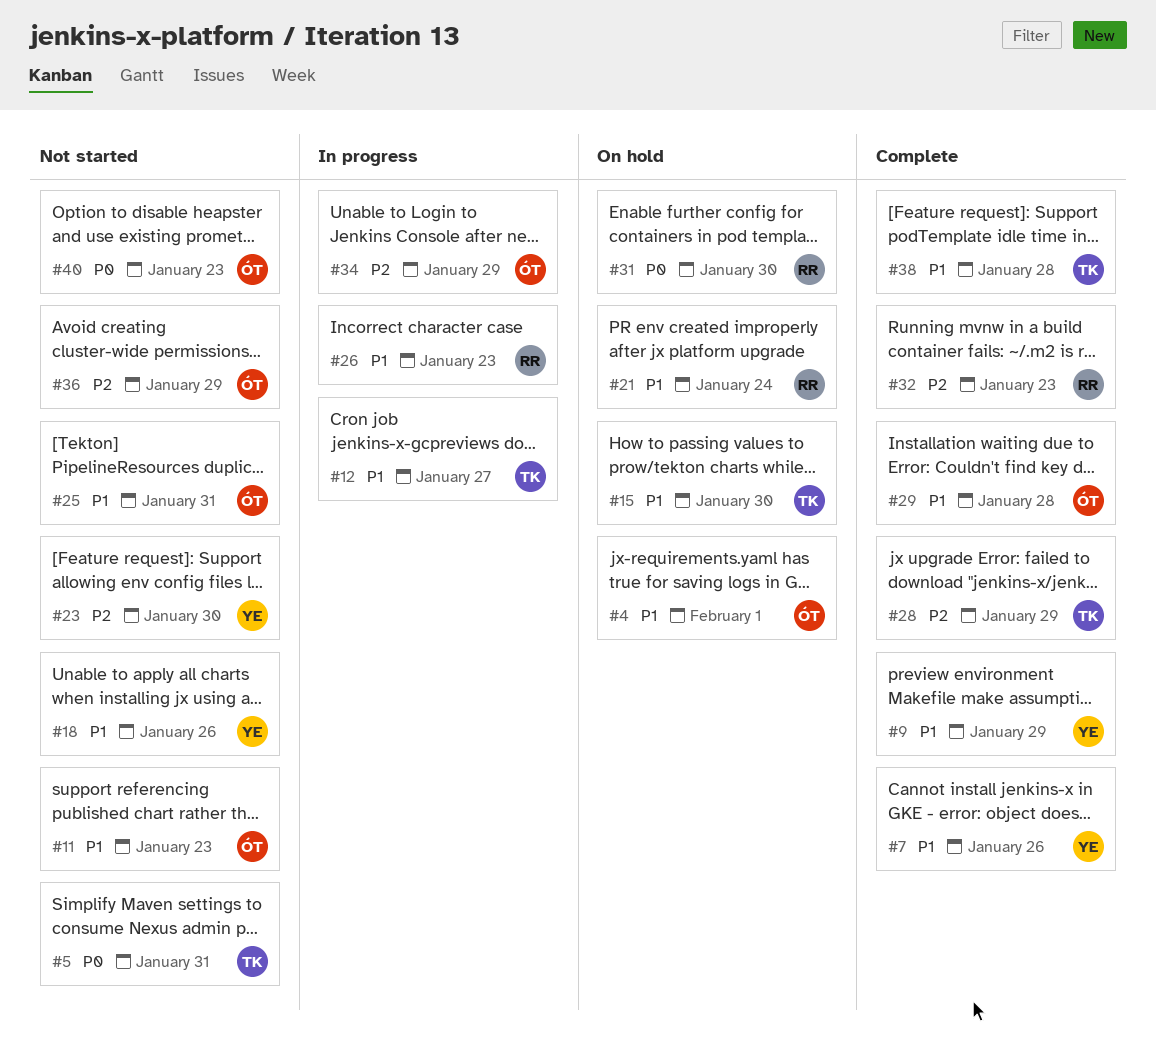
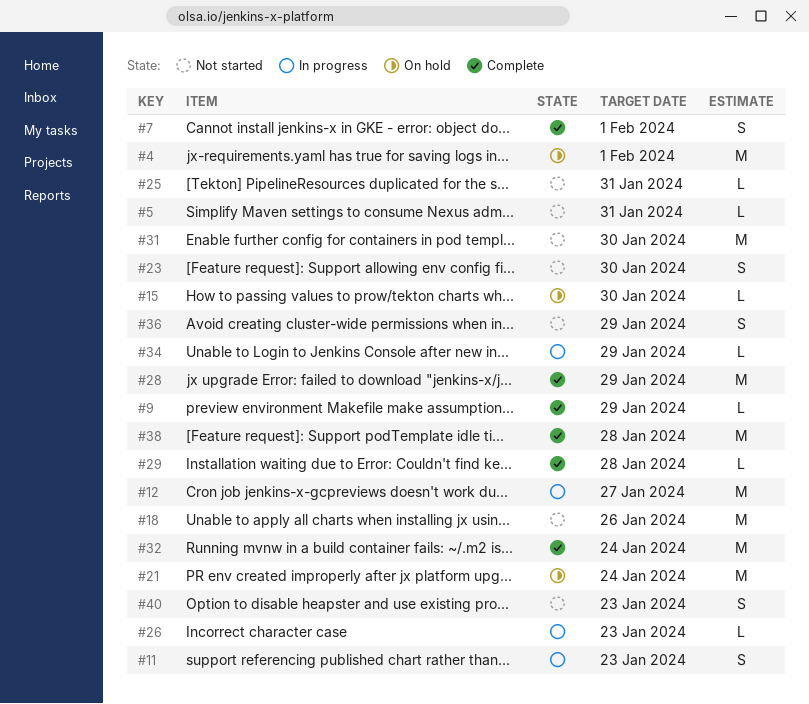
#7, due: Jan 26 -> Feb 1
#11, status: Not started -> In progress
#31, status: On hold -> Not started
#32, due: Jan 23 -> Jan 24

